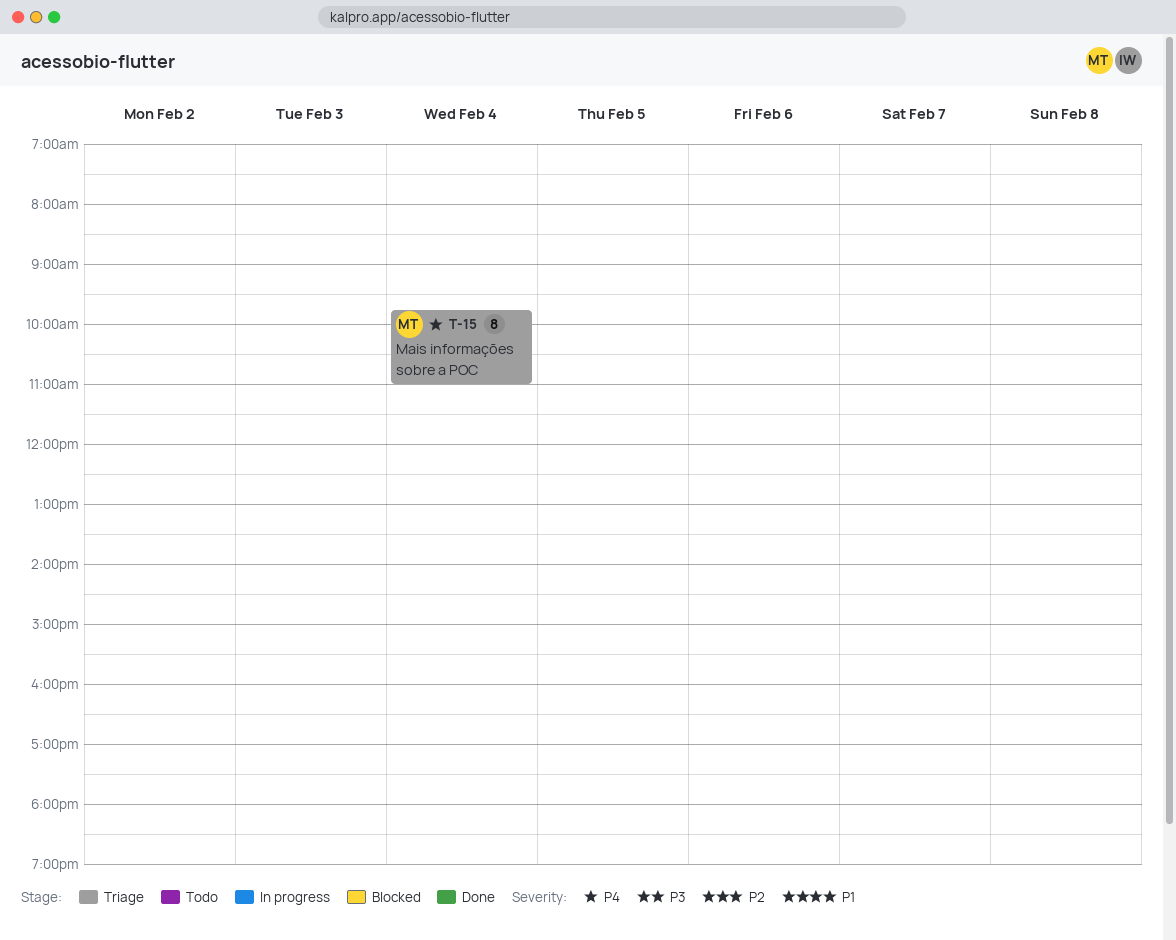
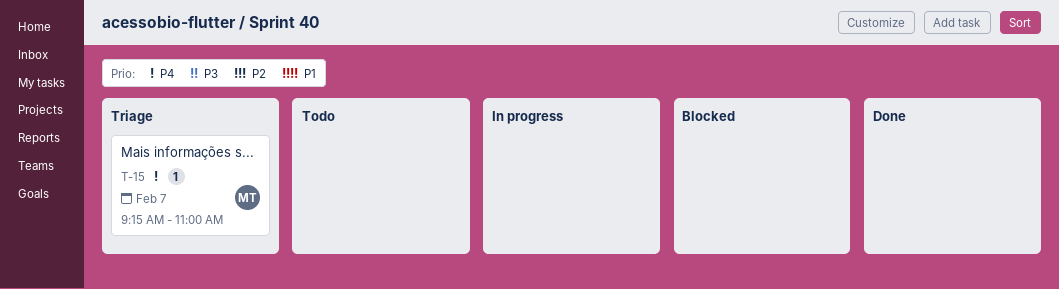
T-15, estimate: 8 -> 1
T-15, day: Feb 4 -> Feb 7
T-15, begins: 09:45 -> 09:15

